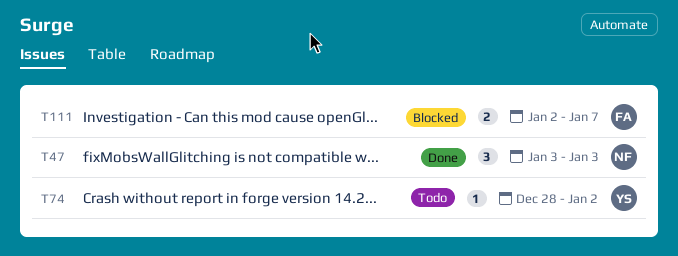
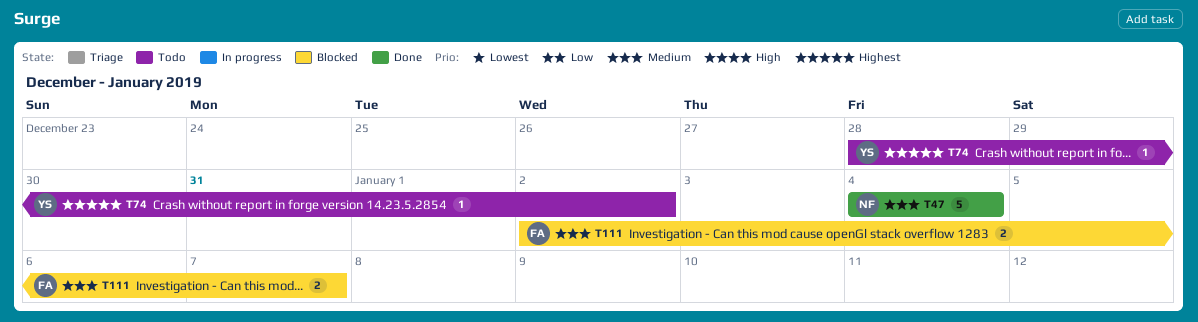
T47, estimate: 3 -> 5
T47, start: Jan 3 -> Jan 4
T47, due: Jan 3 -> Jan 4

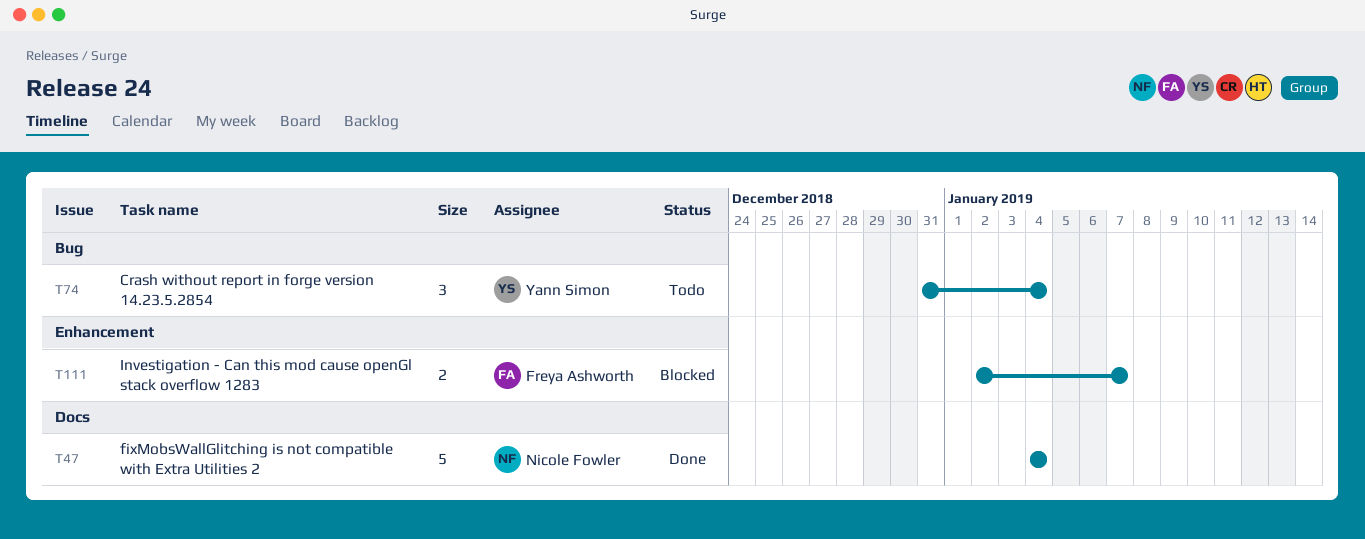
T74, estimate: 1 -> 3
T74, start: Dec 28 -> Dec 31
T74, due: Jan 2 -> Jan 4

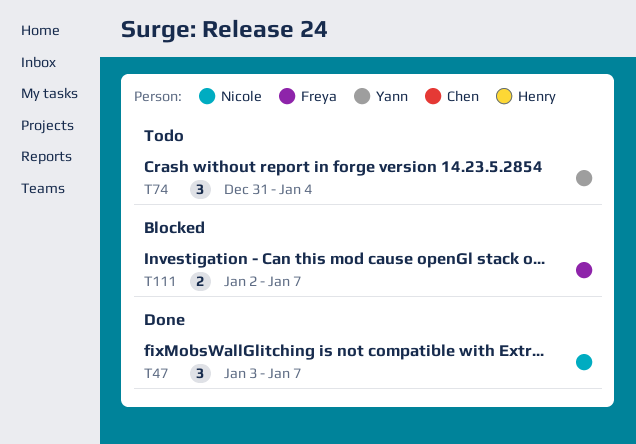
T47, estimate: 5 -> 3
T47, start: Jan 4 -> Jan 3
T47, due: Jan 4 -> Jan 7

